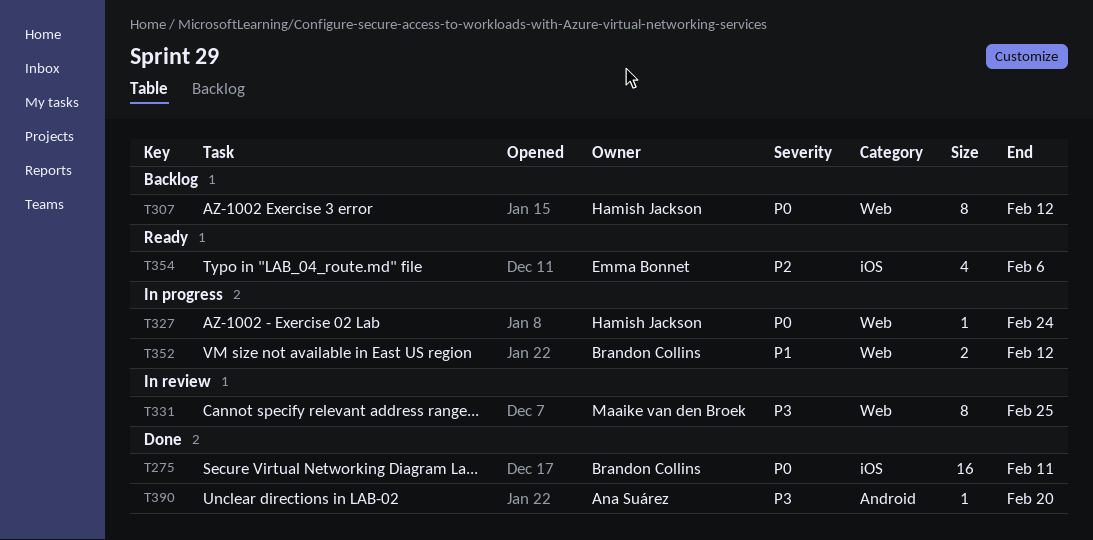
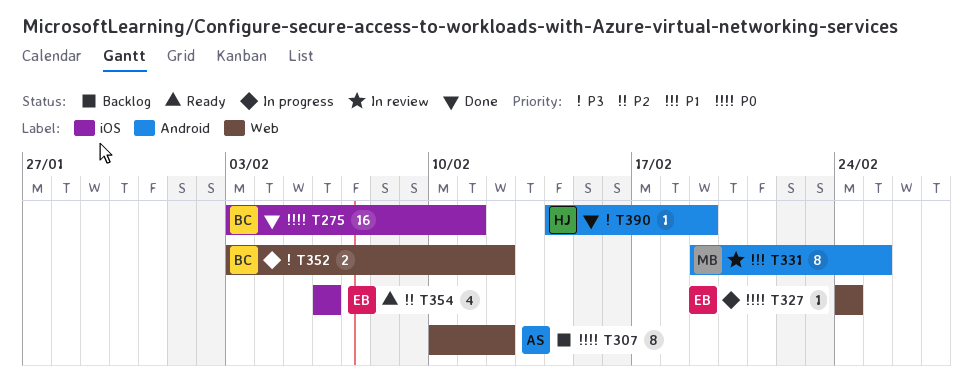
T307, owner: Hamish Jackson -> Ana Suárez
T327, owner: Hamish Jackson -> Emma Bonnet
T331, priority: P3 -> P1
T331, label: Web -> Android
T352, priority: P1 -> P3
T390, owner: Ana Suárez -> Hamish Jackson
T390, due: Feb 20 -> Feb 19

